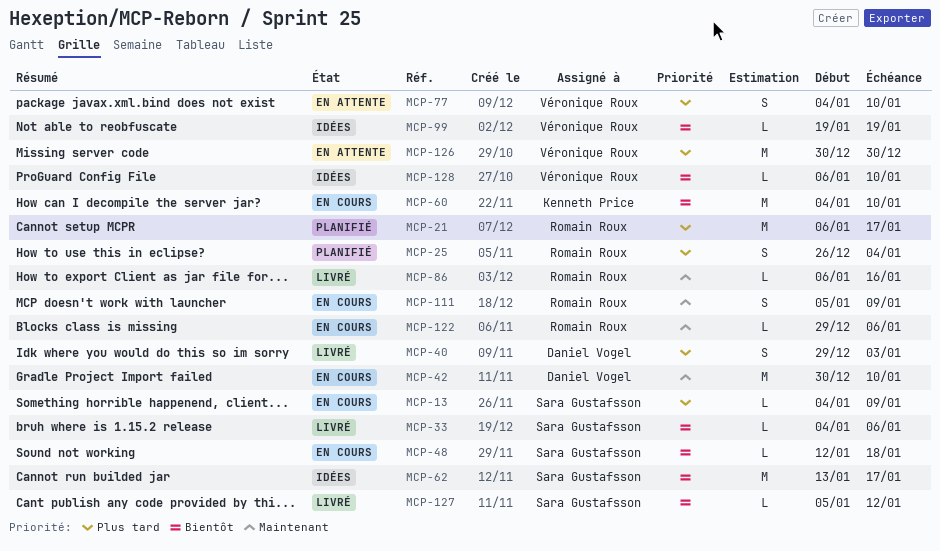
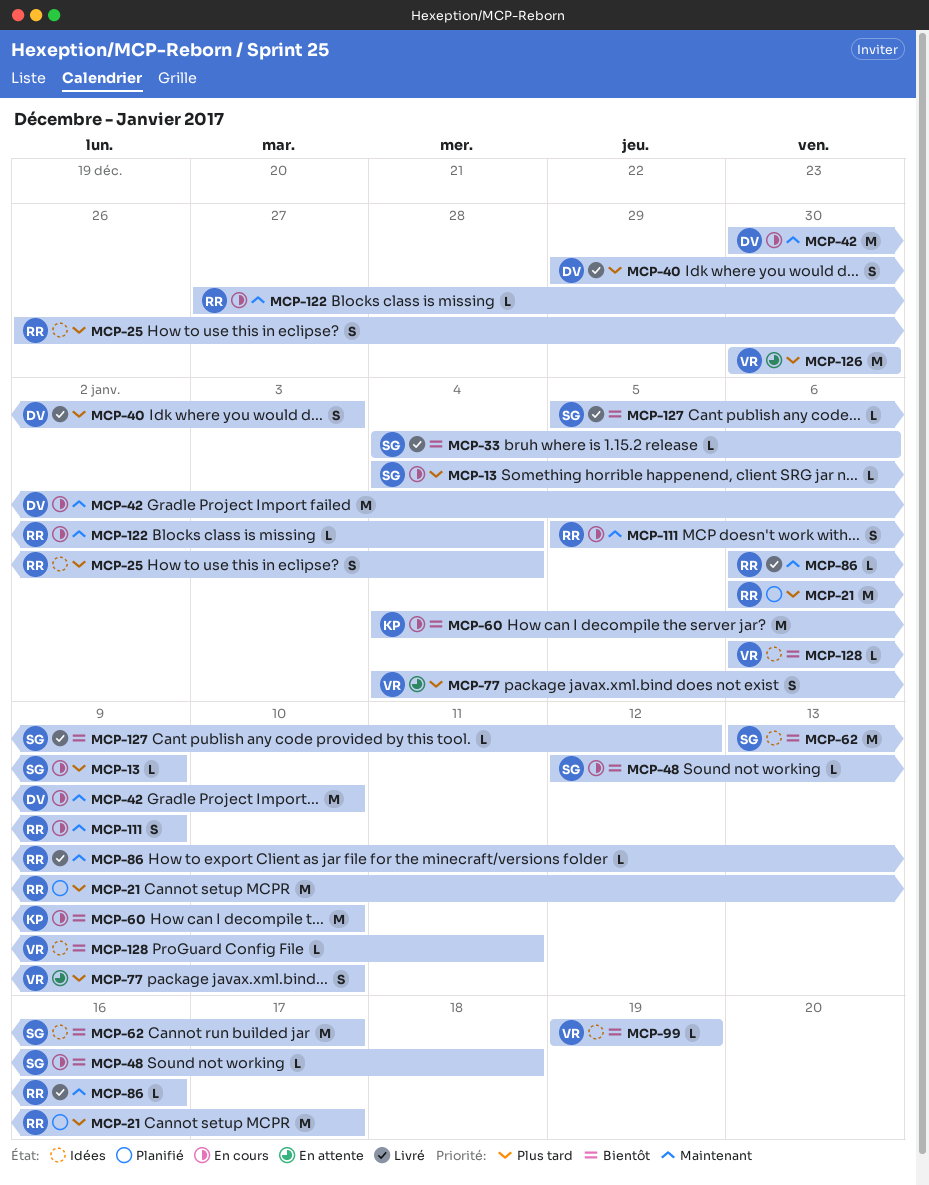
MCP-25, status: Planifié -> Idées
MCP-122, start: Dec 29 -> Dec 27
MCP-122, due: Jan 6 -> Jan 4
MCP-128, due: Jan 10 -> Jan 11

